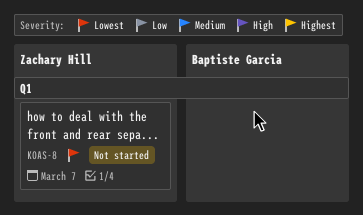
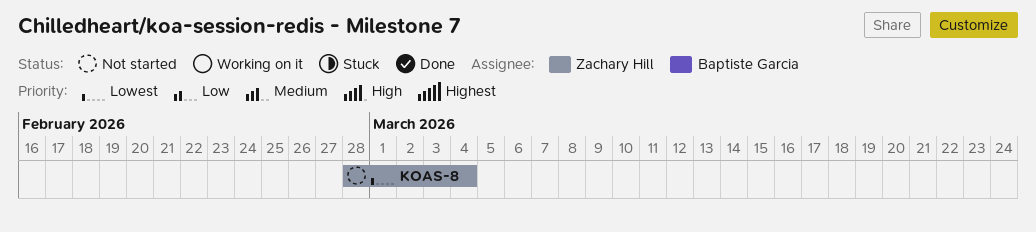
KOAS-8, due: Mar 7 -> Mar 4

